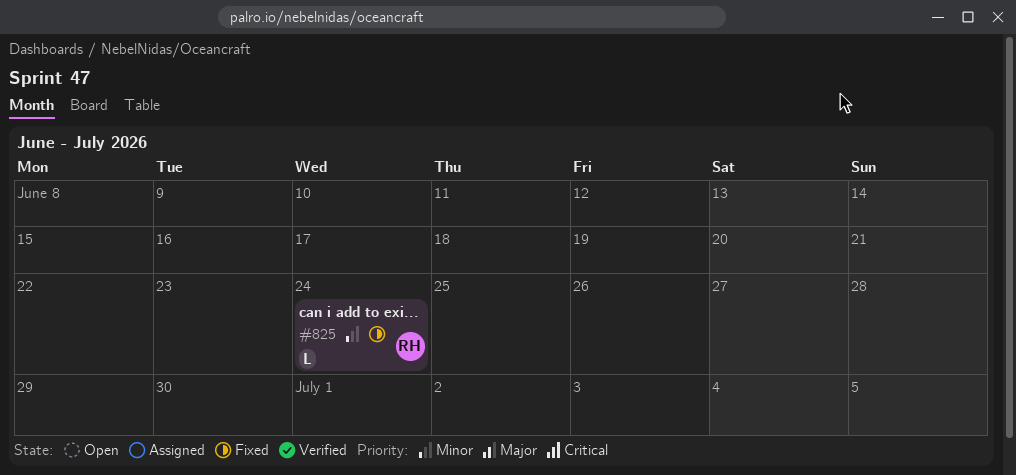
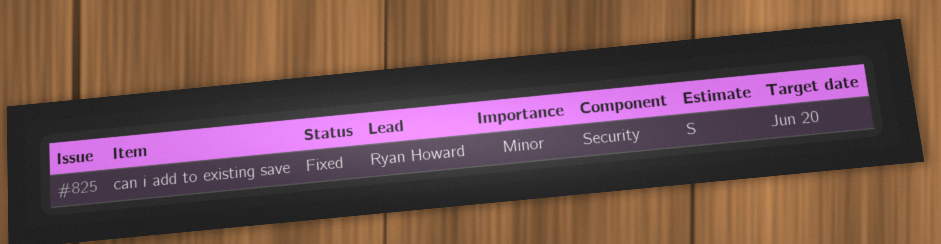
#825, estimate: L -> S
#825, due: Jun 24 -> Jun 20

